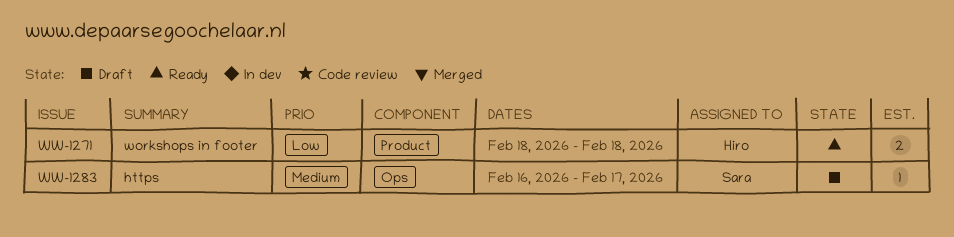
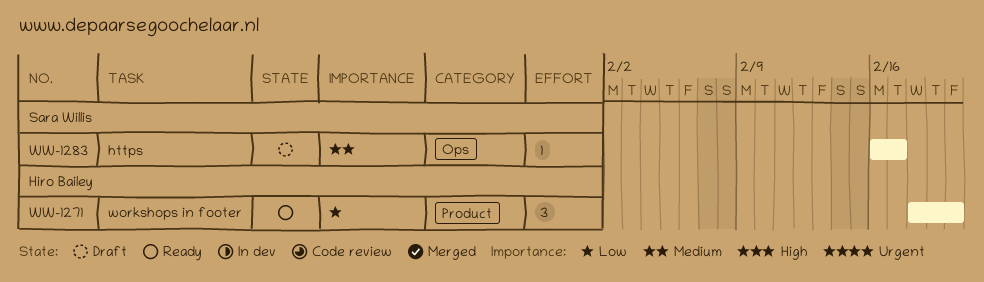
WW-1271, estimate: 2 -> 3
WW-1271, due: Feb 18 -> Feb 20

